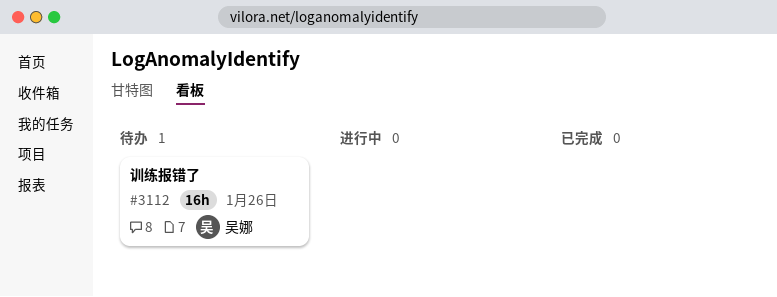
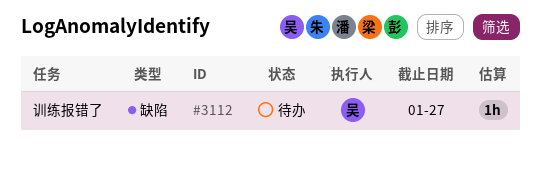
#3112, estimate: 16h -> 1h
#3112, due: Jan 26 -> Jan 27

